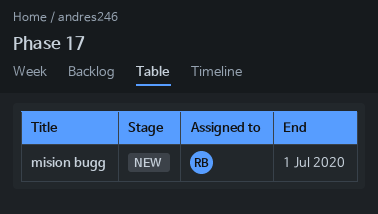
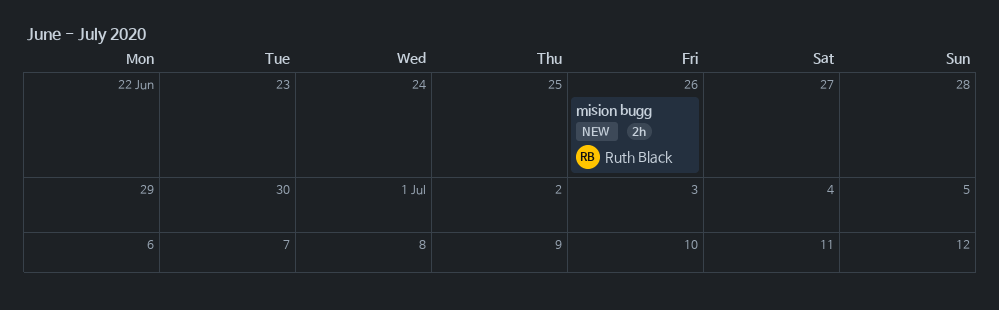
mision bugg, due: Jul 1 -> Jun 26

